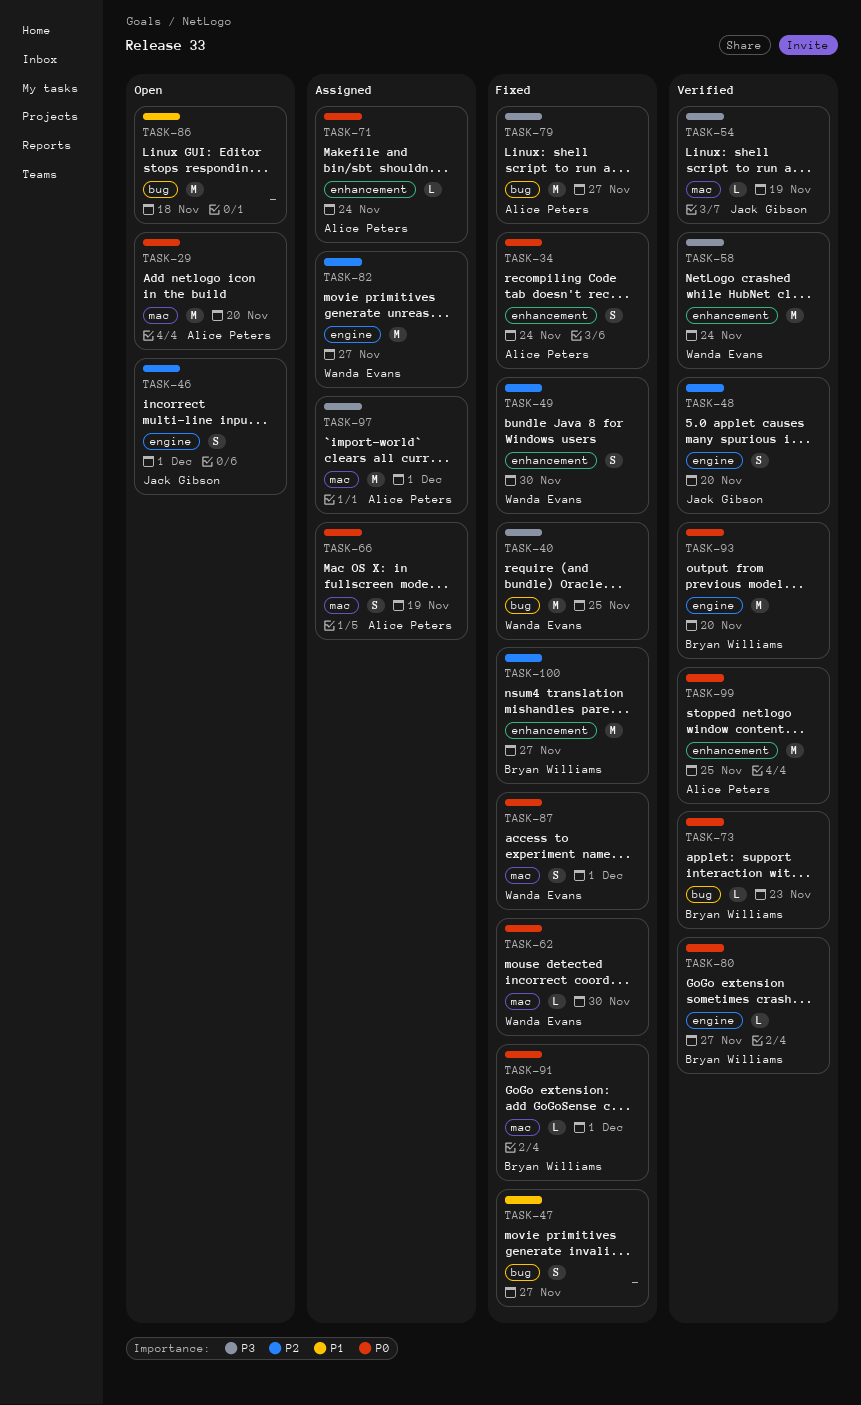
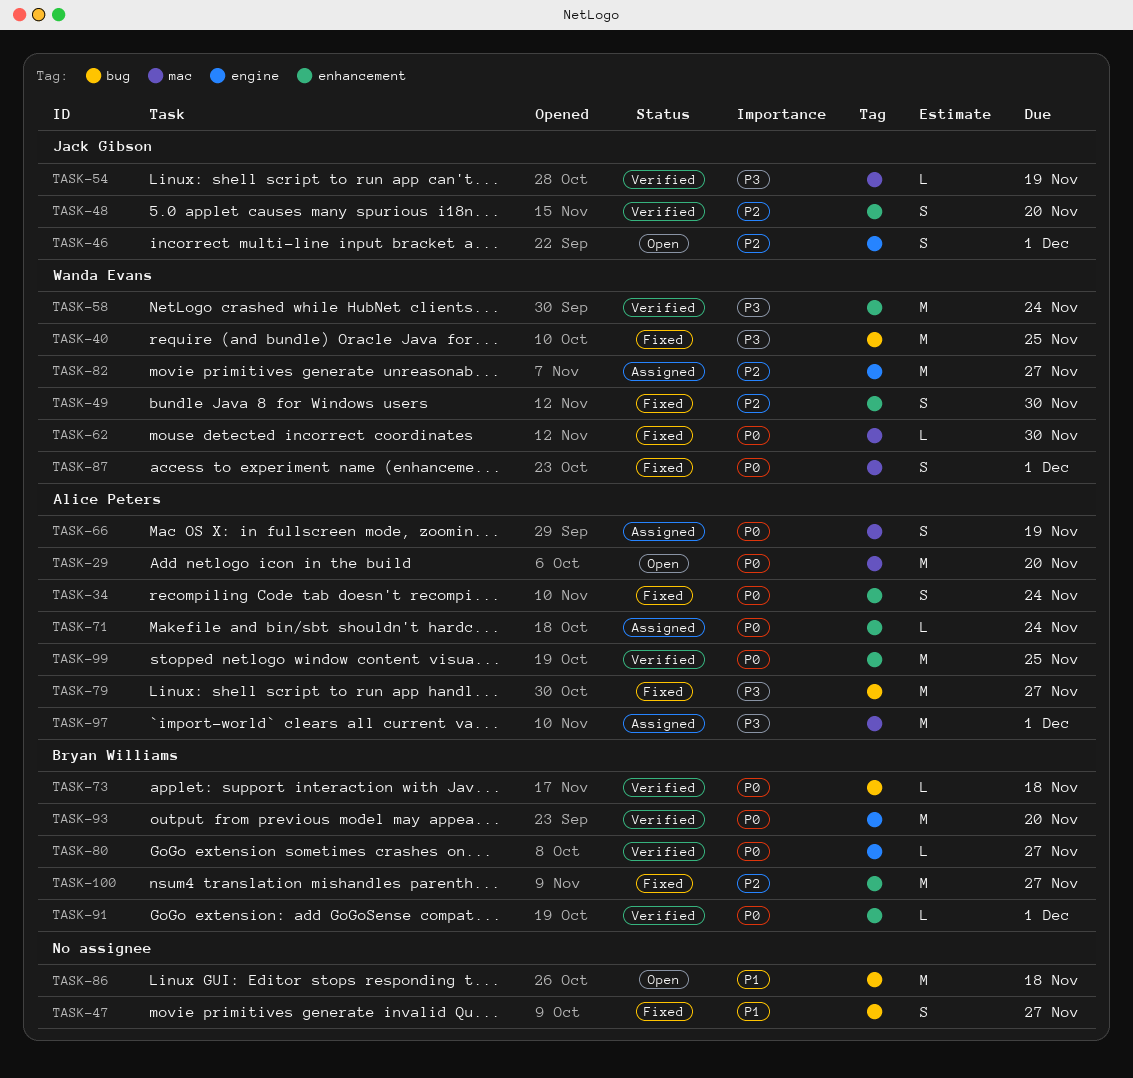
TASK-48, label: engine -> enhancement
TASK-73, due: Nov 23 -> Nov 18
TASK-91, status: Fixed -> Verified
TASK-91, label: mac -> enhancement

